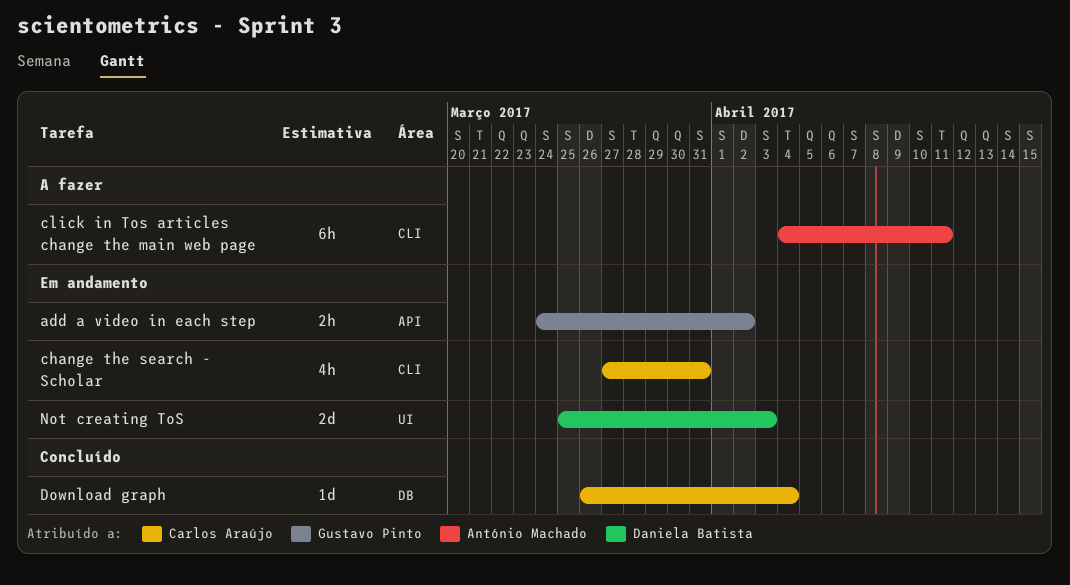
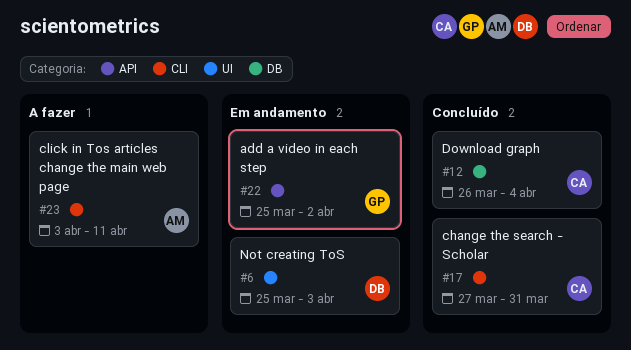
add a video in each step, start: Mar 24 -> Mar 25
change the search - Scholar, status: Em andamento -> Concluído
click in Tos articles change the main web page, start: Apr 4 -> Apr 3

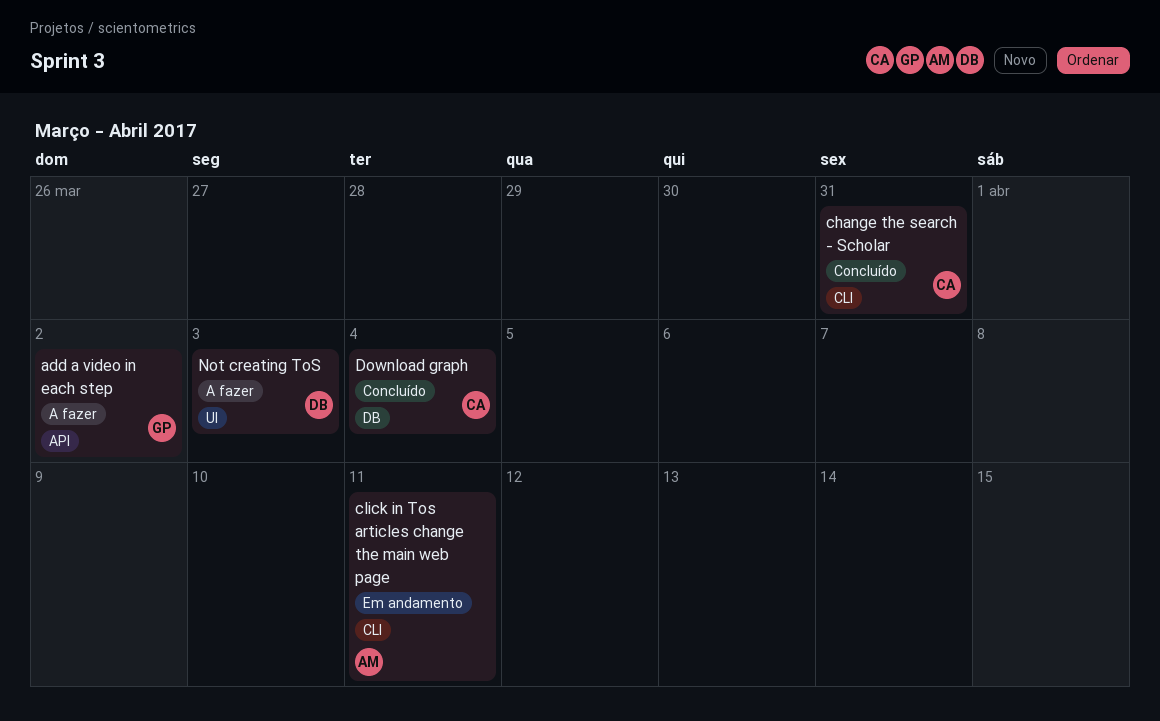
add a video in each step, status: Em andamento -> A fazer
click in Tos articles change the main web page, status: A fazer -> Em andamento
Not creating ToS, status: Em andamento -> A fazer

